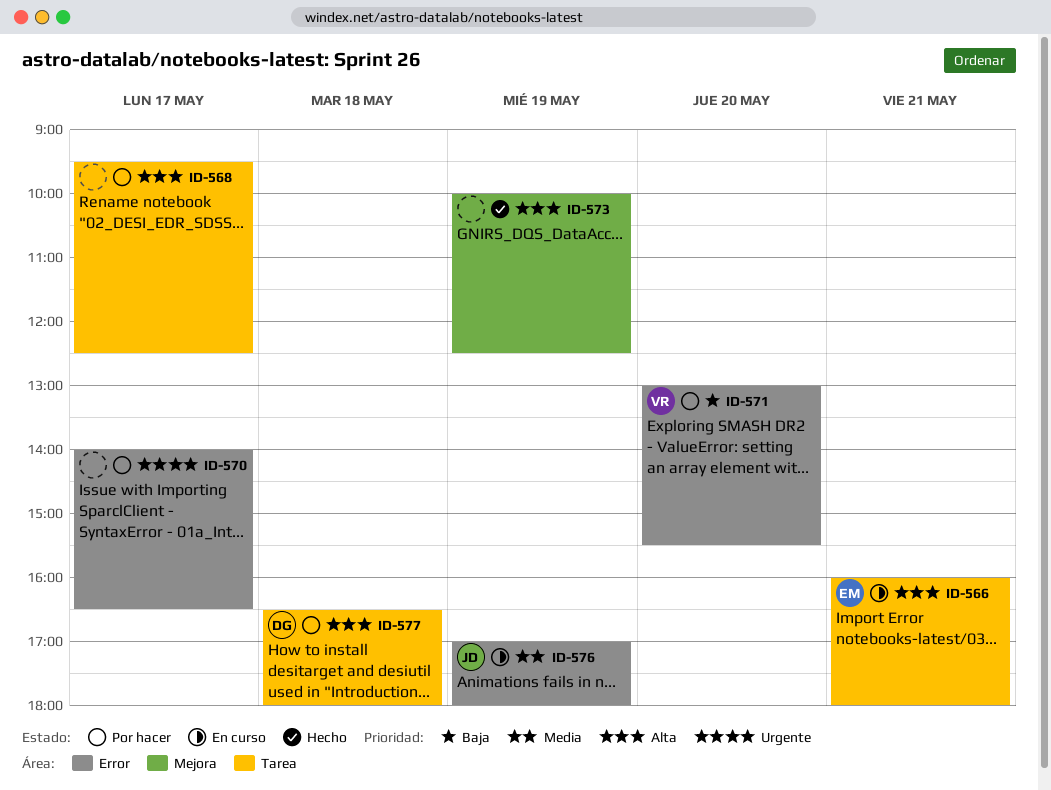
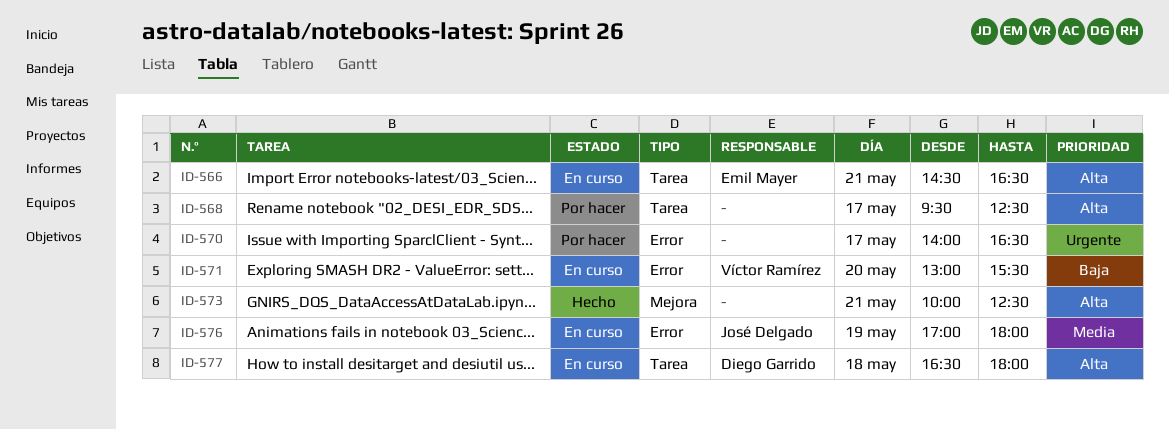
ID-566, begins: 16:00 -> 14:30
ID-566, ends: 18:00 -> 16:30
ID-571, status: Por hacer -> En curso
ID-573, day: May 19 -> May 21
ID-577, status: Por hacer -> En curso

